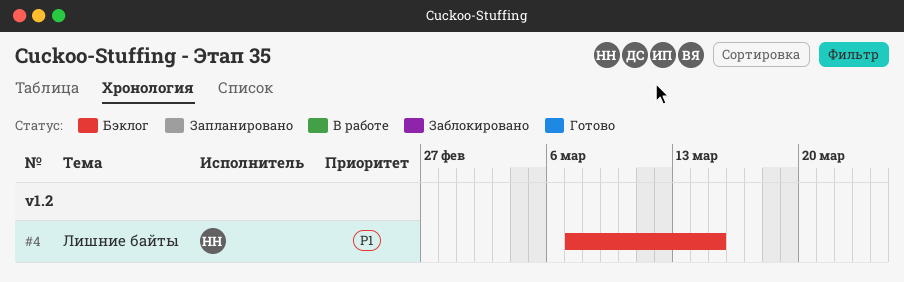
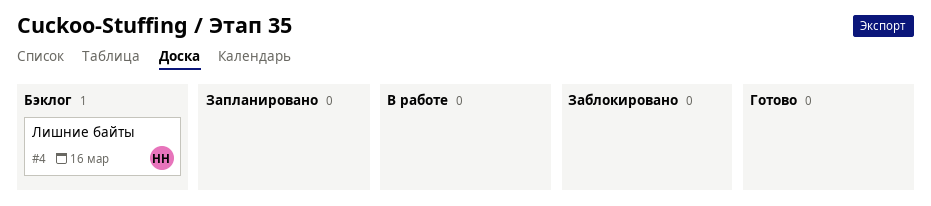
#4, due: Mar 15 -> Mar 16

